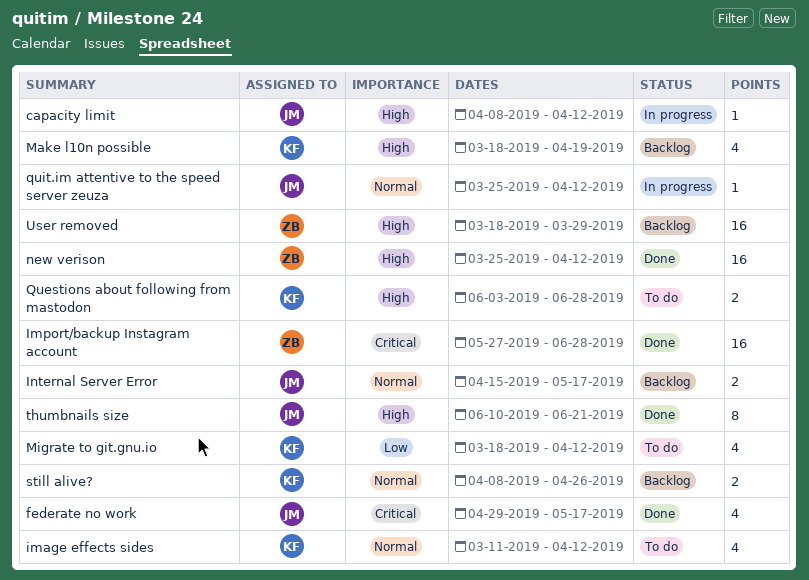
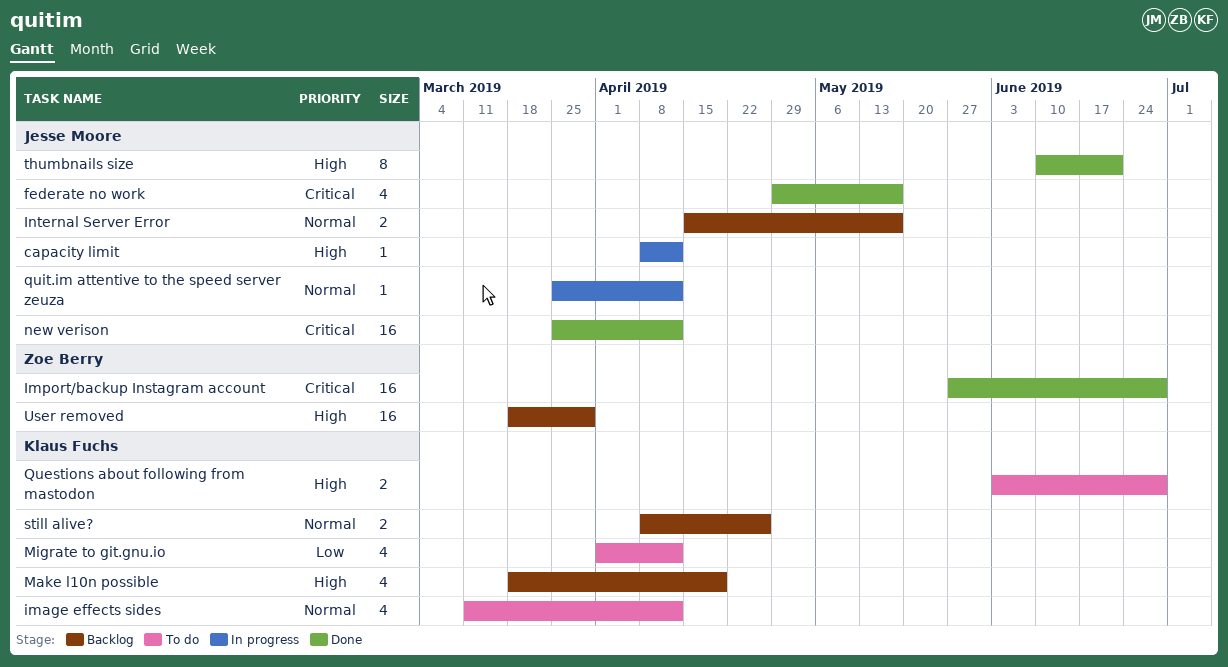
Migrate to git.gnu.io, start: Mar 18 -> Apr 1
new verison, owner: Zoe Berry -> Jesse Moore
new verison, priority: High -> Critical

